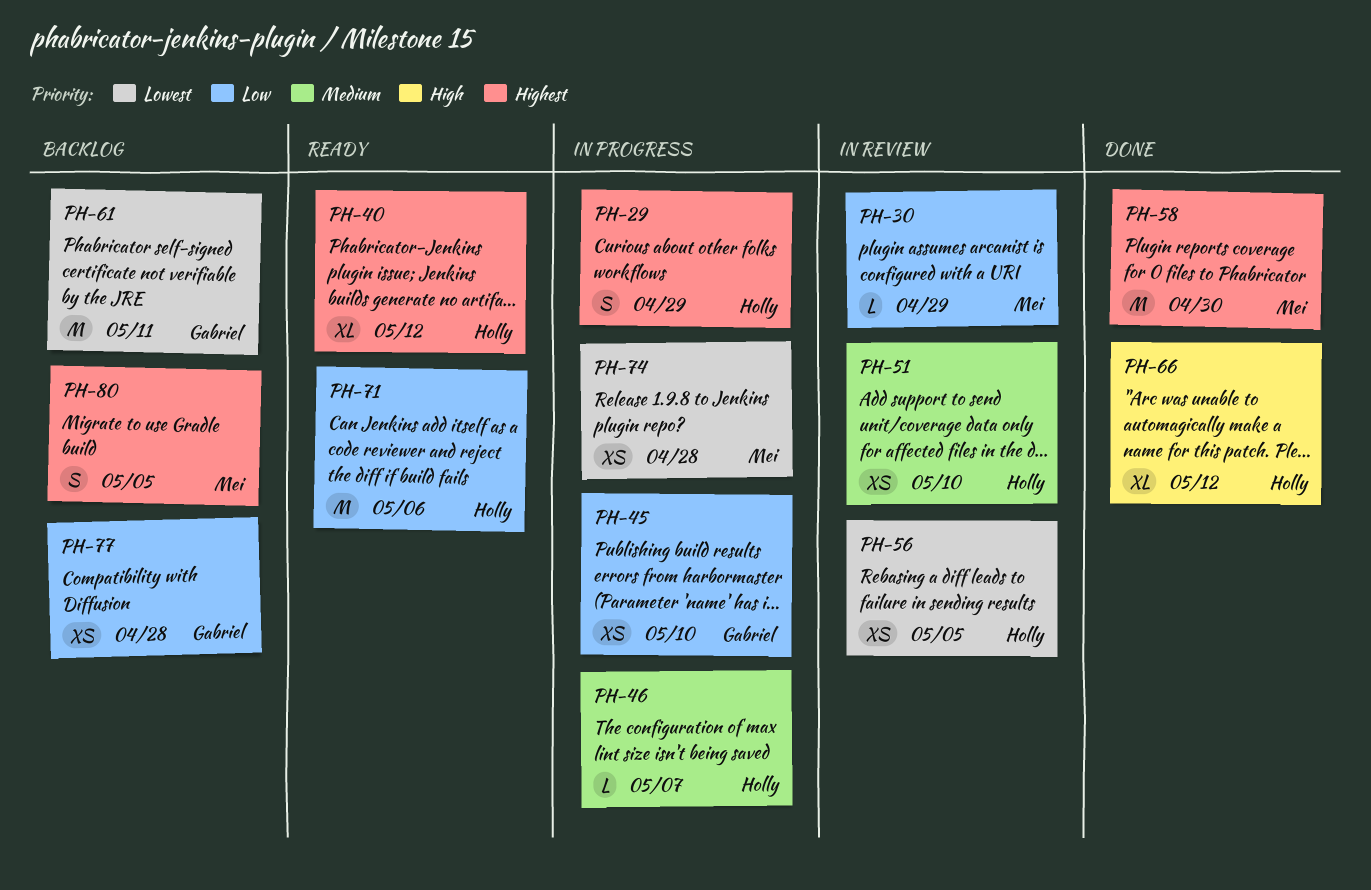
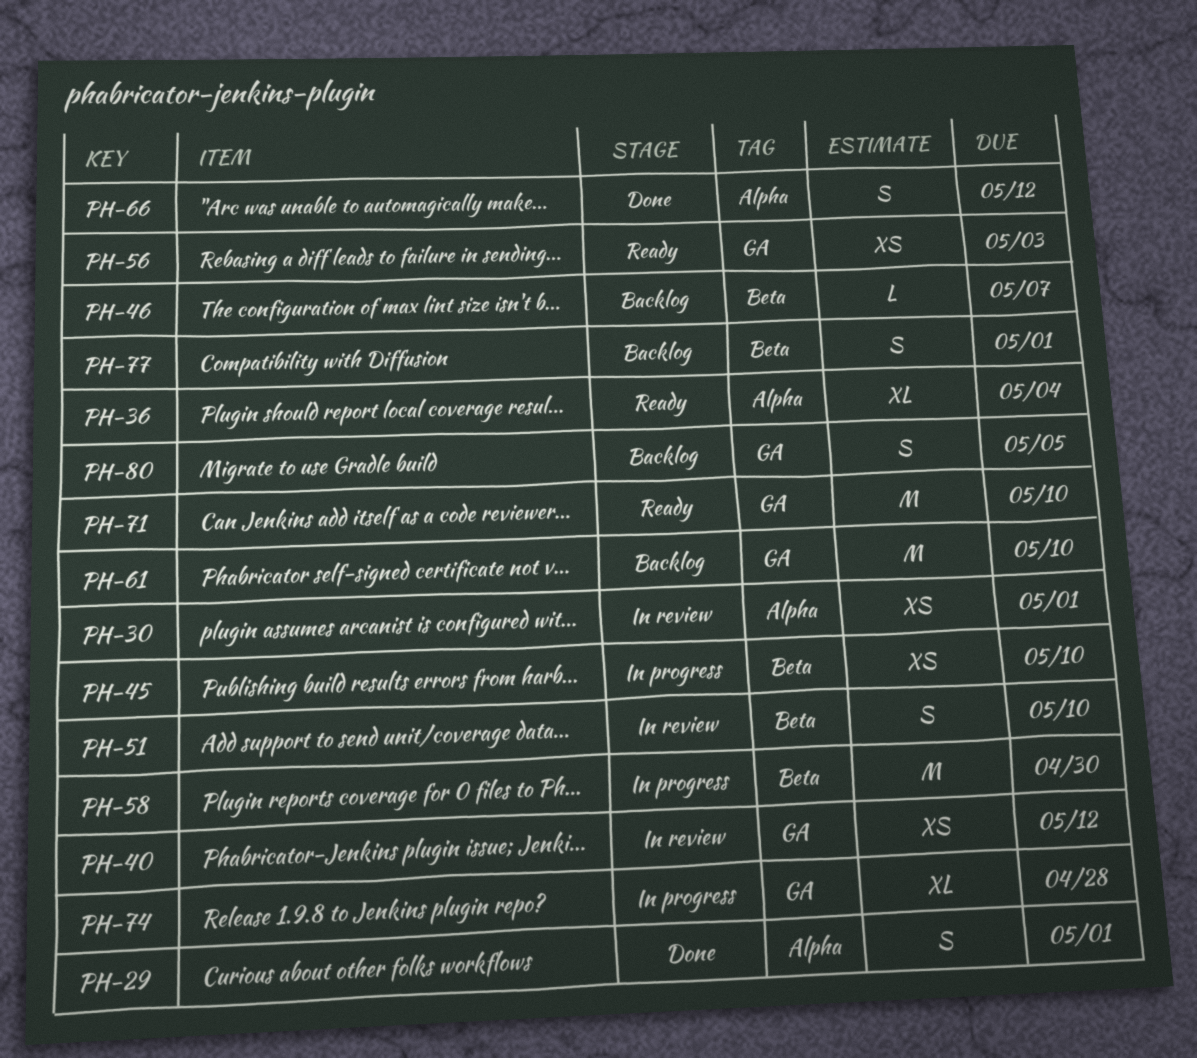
PH-29, status: In progress -> Done
PH-29, due: Apr 29 -> May 1
PH-30, estimate: L -> XS
PH-30, due: Apr 29 -> May 1
PH-36: none -> present
PH-40, status: Ready -> In review
PH-40, estimate: XL -> XS
PH-46, status: In progress -> Backlog
PH-51, estimate: XS -> S
PH-56, status: In review -> Ready
PH-56, due: May 5 -> May 3
PH-58, status: Done -> In progress
PH-61, due: May 11 -> May 10
PH-66, estimate: XL -> S
PH-71, due: May 6 -> May 10
PH-74, estimate: XS -> XL
PH-77, estimate: XS -> S
PH-77, due: Apr 28 -> May 1

